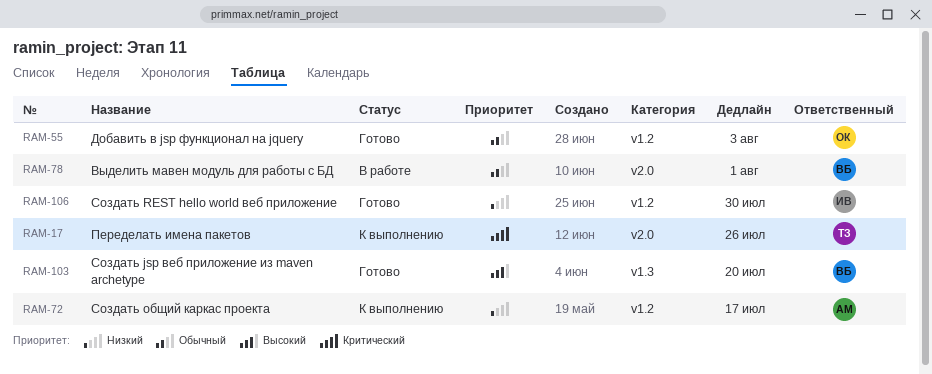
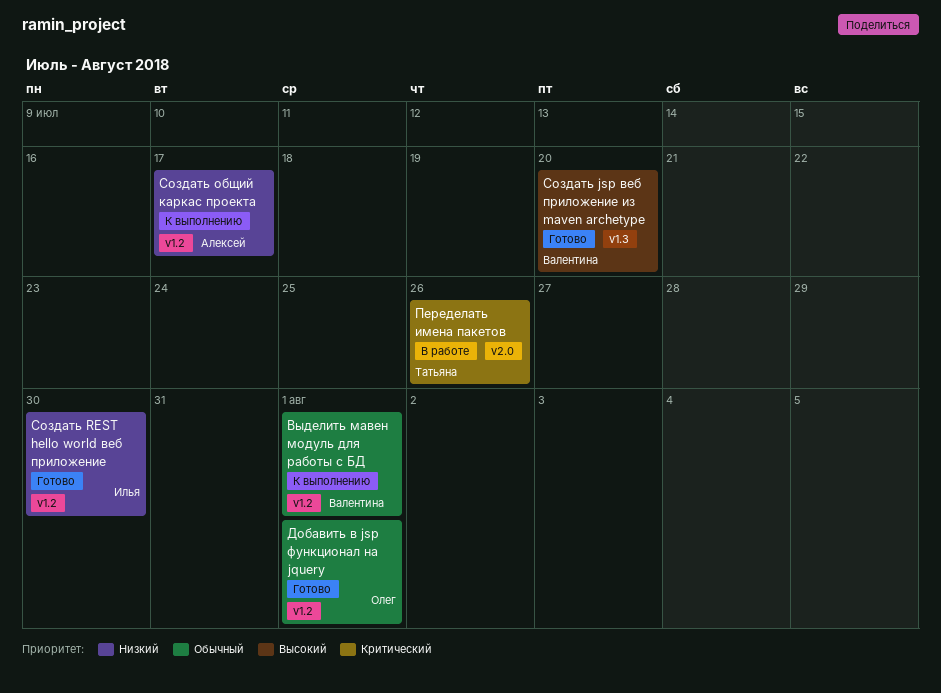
Выделить мавен модуль для работы с БД, status: В работе -> К выполнению
Выделить мавен модуль для работы с БД, label: v2.0 -> v1.2
Добавить в jsp функционал на jquery, due: Aug 3 -> Aug 1
Переделать имена пакетов, status: К выполнению -> В работе

